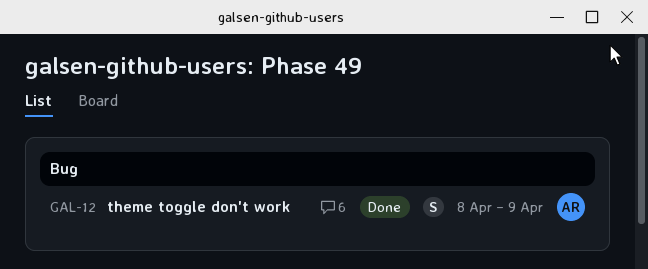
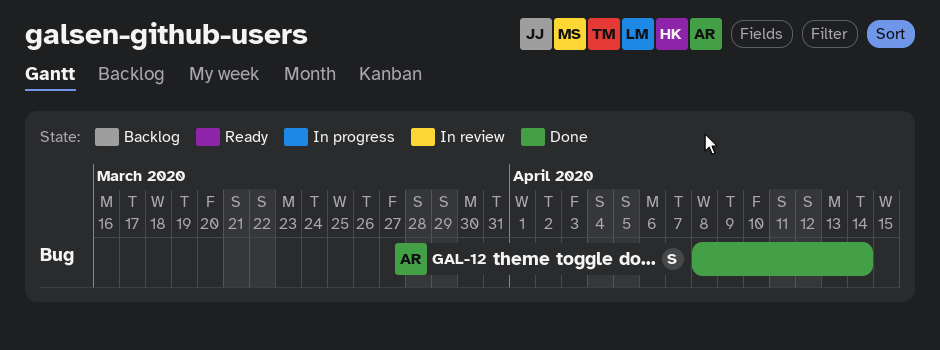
GAL-12, due: Apr 9 -> Apr 14

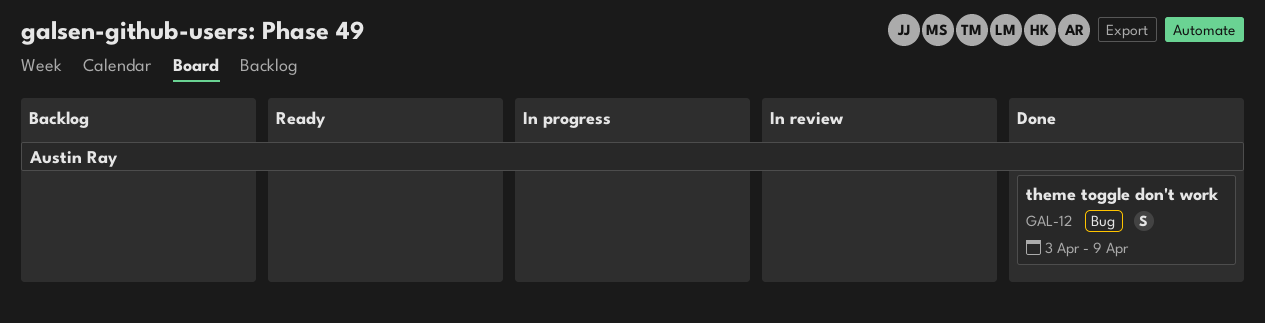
GAL-12, start: Apr 8 -> Apr 3
GAL-12, due: Apr 14 -> Apr 9

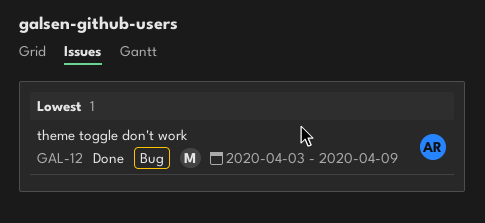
GAL-12, estimate: S -> M

